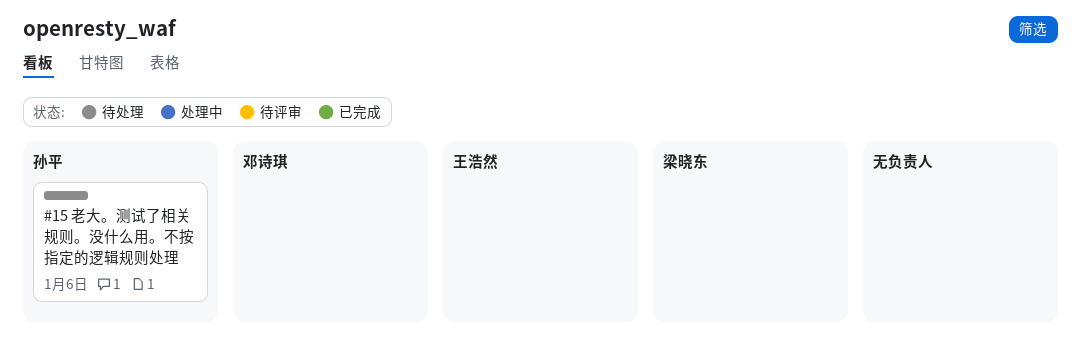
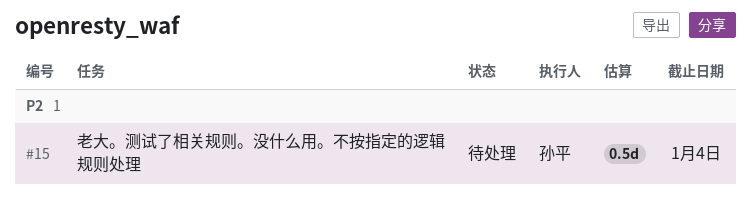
#15, due: Jan 6 -> Jan 4

